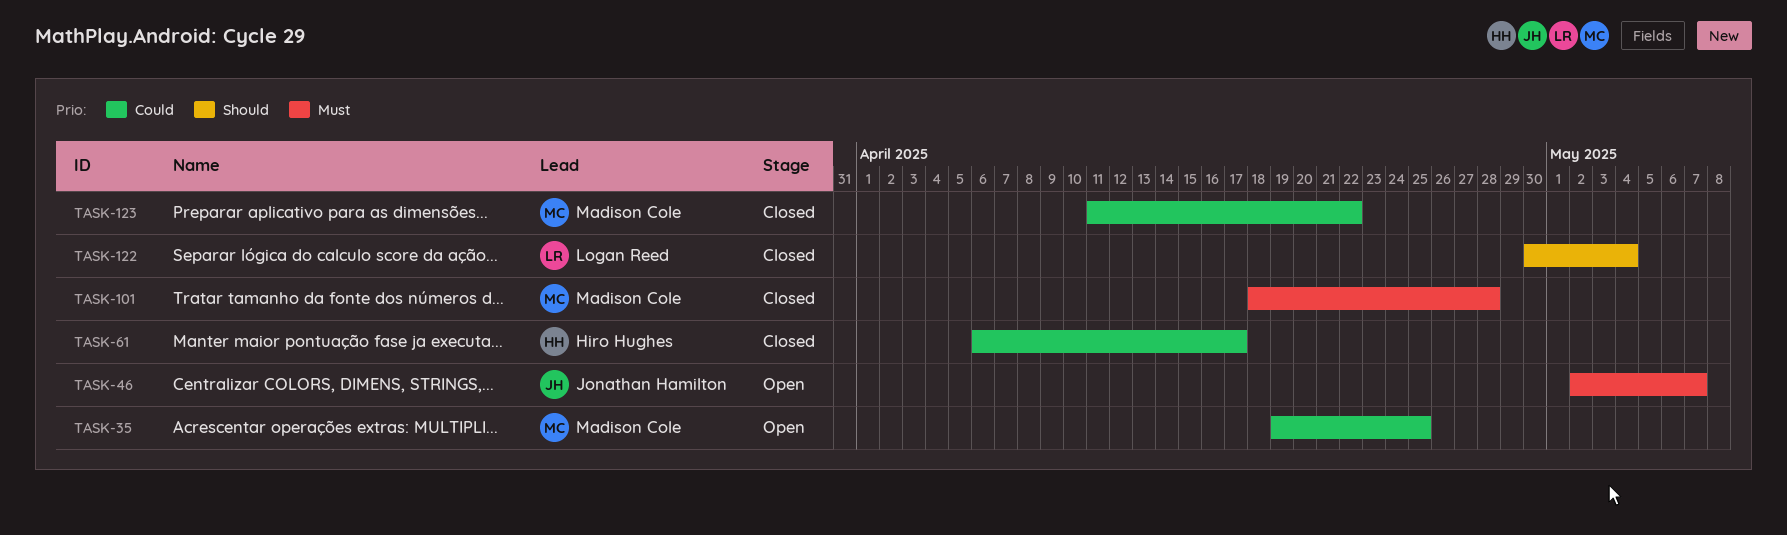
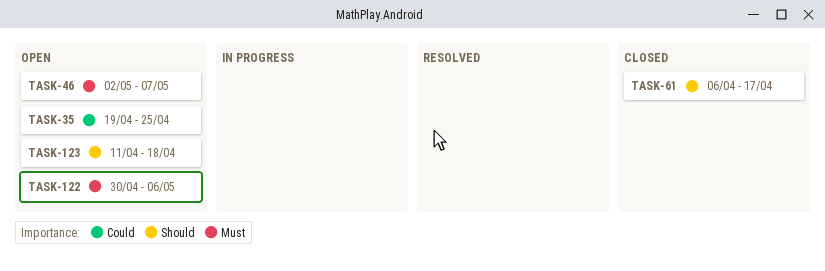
TASK-61, priority: Could -> Should
TASK-101: present -> none
TASK-122, status: Closed -> Open
TASK-122, priority: Should -> Must
TASK-122, due: May 4 -> May 6
TASK-123, status: Closed -> Open
TASK-123, priority: Could -> Should
TASK-123, due: Apr 22 -> Apr 18

